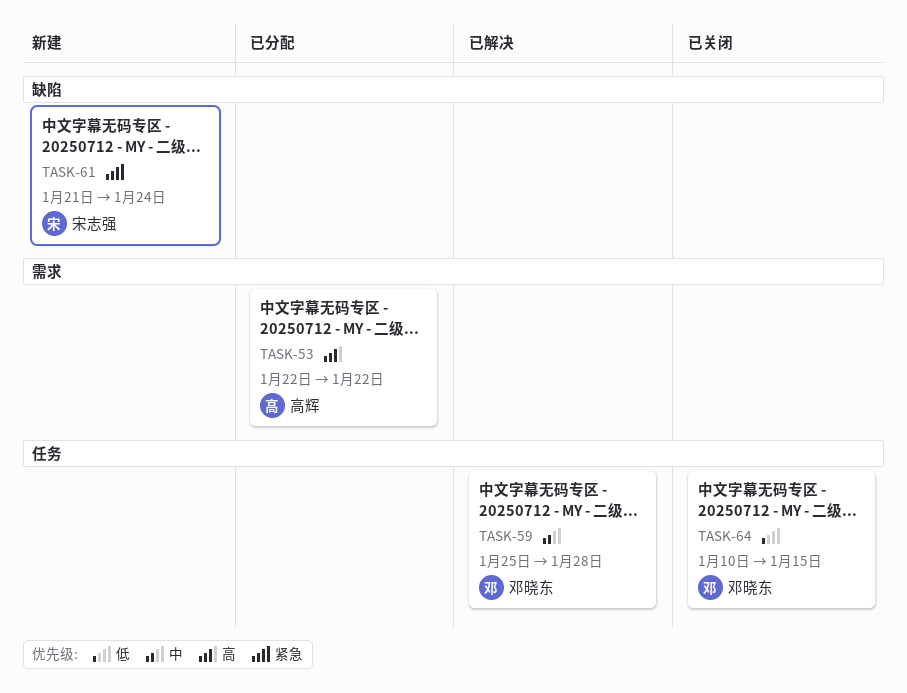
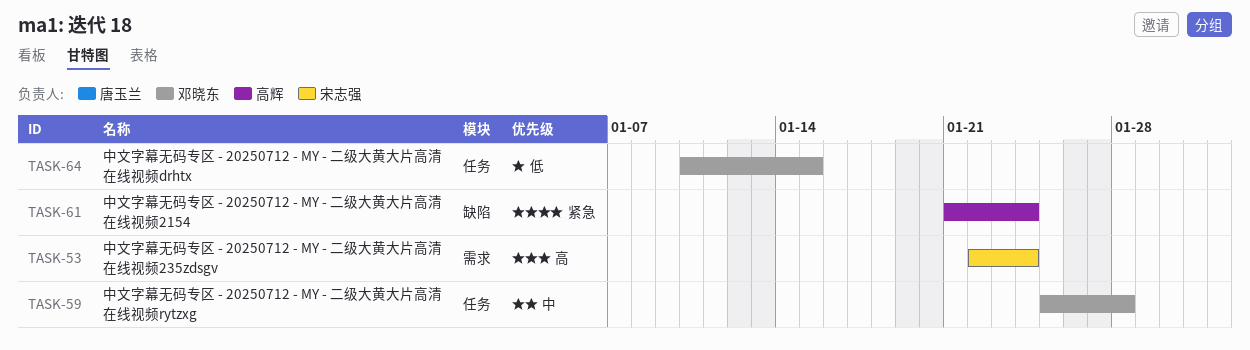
TASK-53, owner: 高辉 -> 宋志强
TASK-53, due: Jan 22 -> Jan 24
TASK-61, owner: 宋志强 -> 高辉

